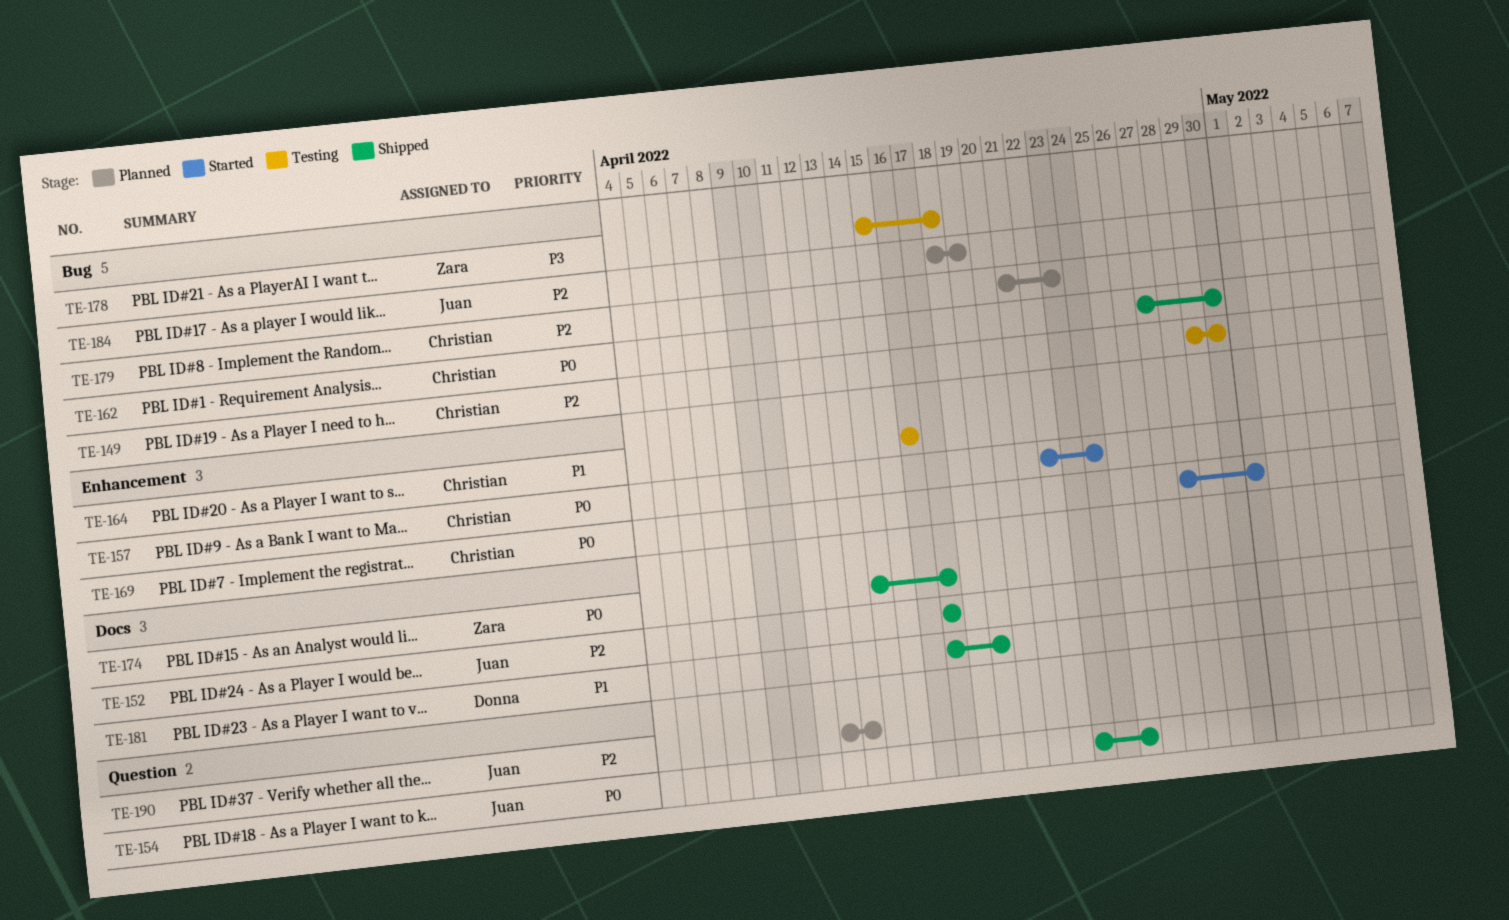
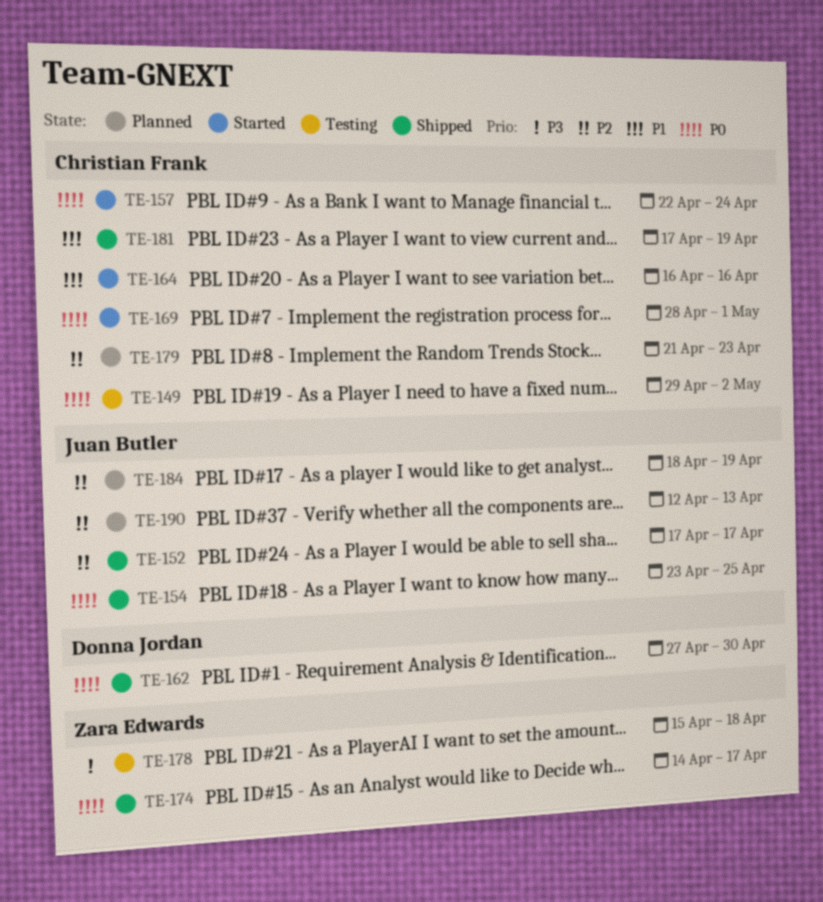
TE-149, priority: P2 -> P0
TE-149, due: Apr 30 -> May 2
TE-162, owner: Christian Frank -> Donna Jordan
TE-164, status: Testing -> Started
TE-181, owner: Donna Jordan -> Christian Frank

